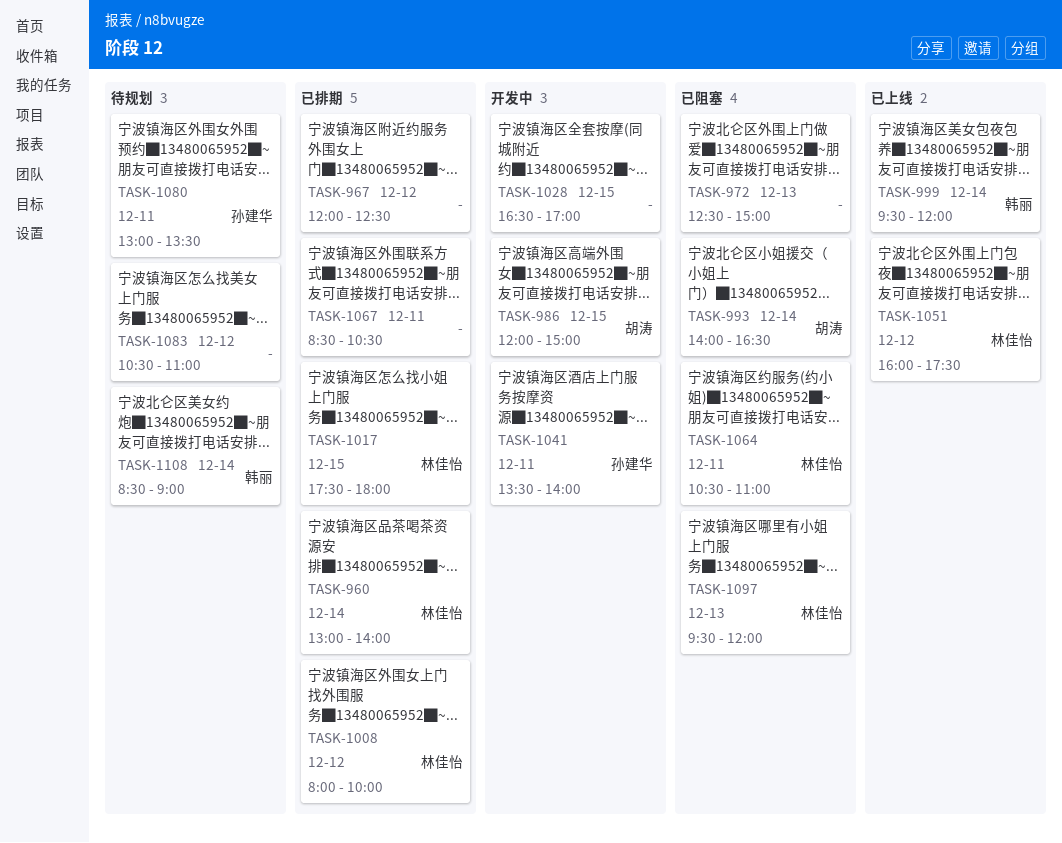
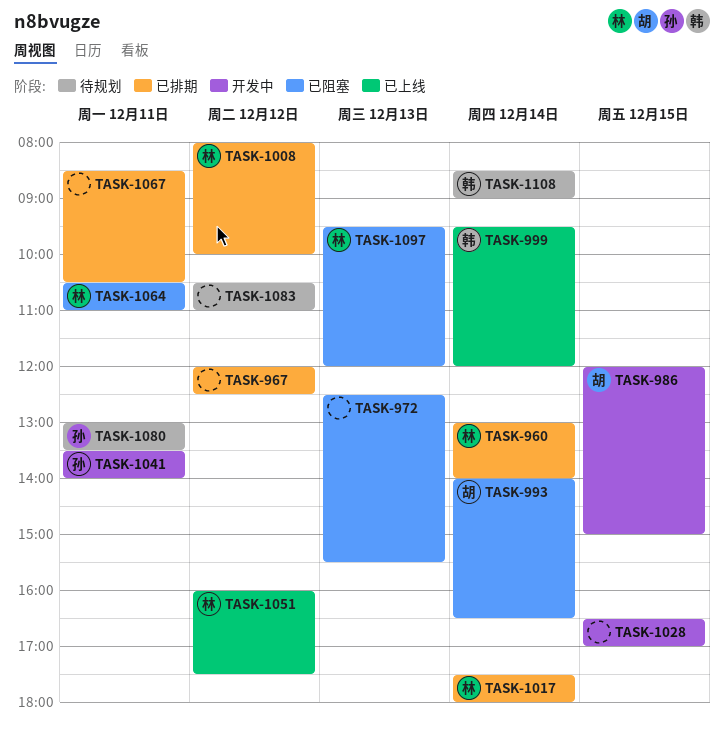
TASK-972, ends: 15:00 -> 15:30
TASK-1017, day: Dec 15 -> Dec 14

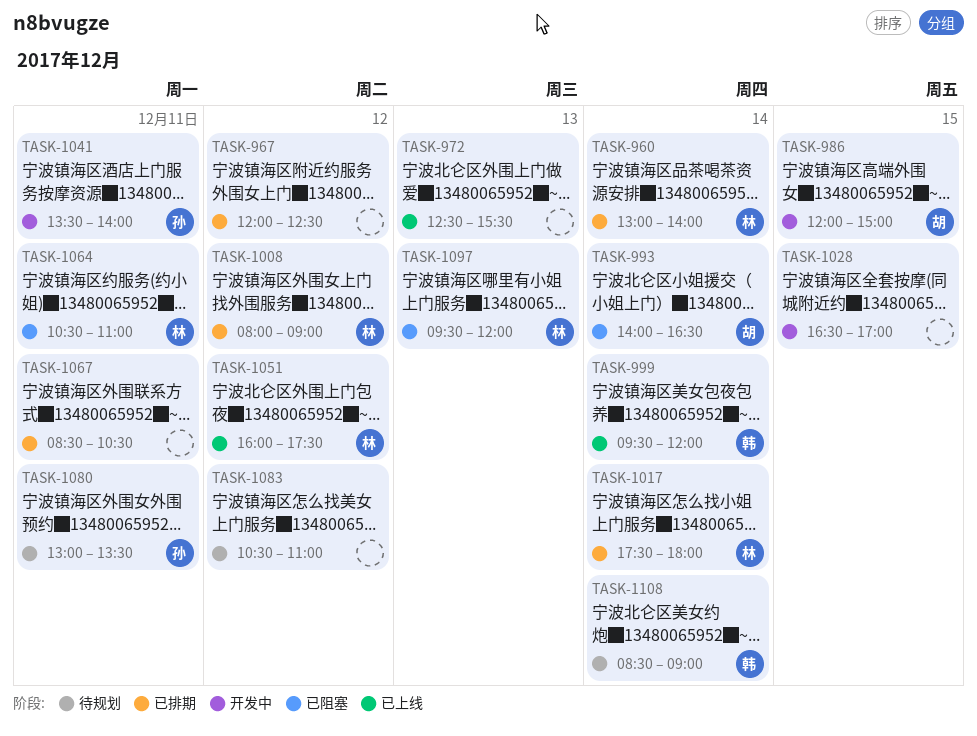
TASK-972, status: 已阻塞 -> 已上线
TASK-1008, ends: 10:00 -> 09:00

